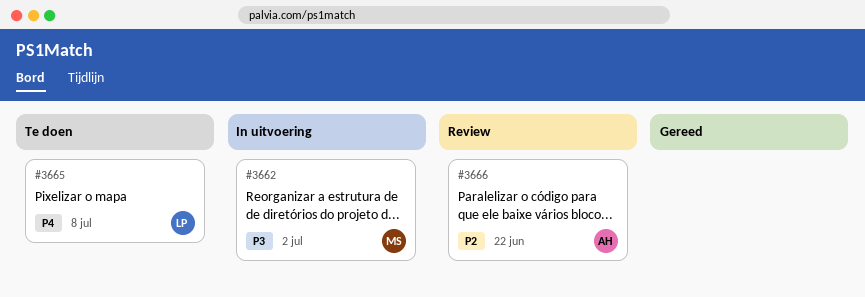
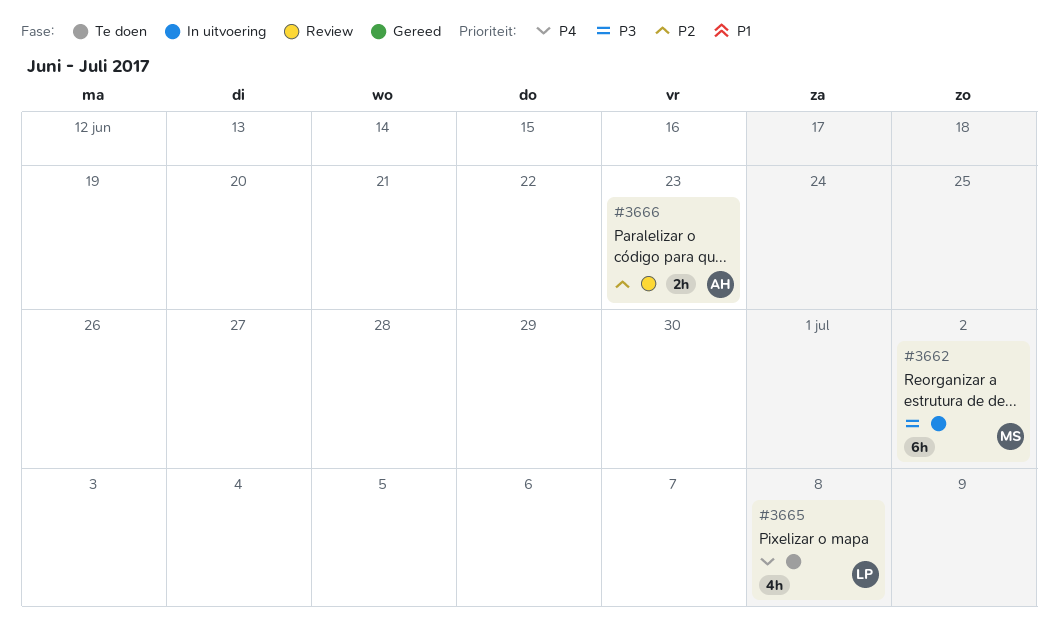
#3666, due: Jun 22 -> Jun 23

